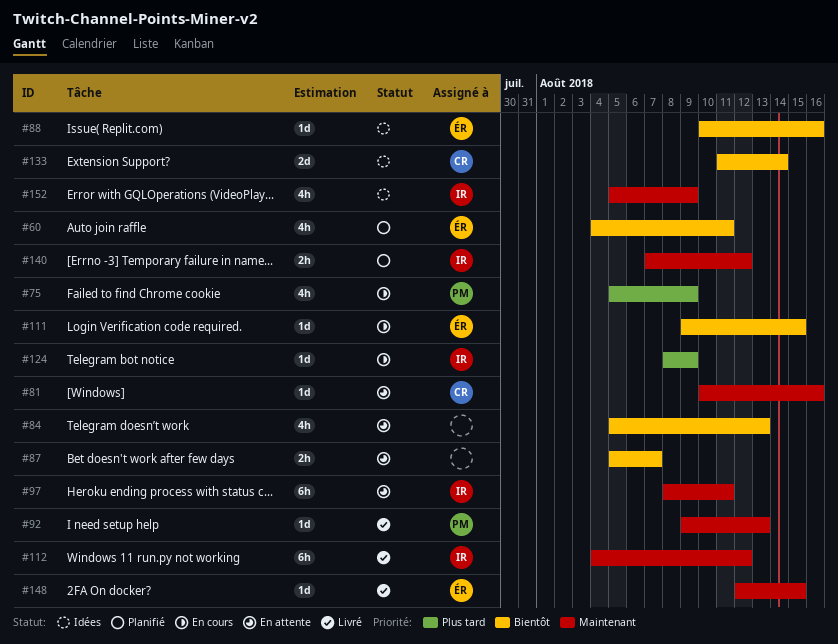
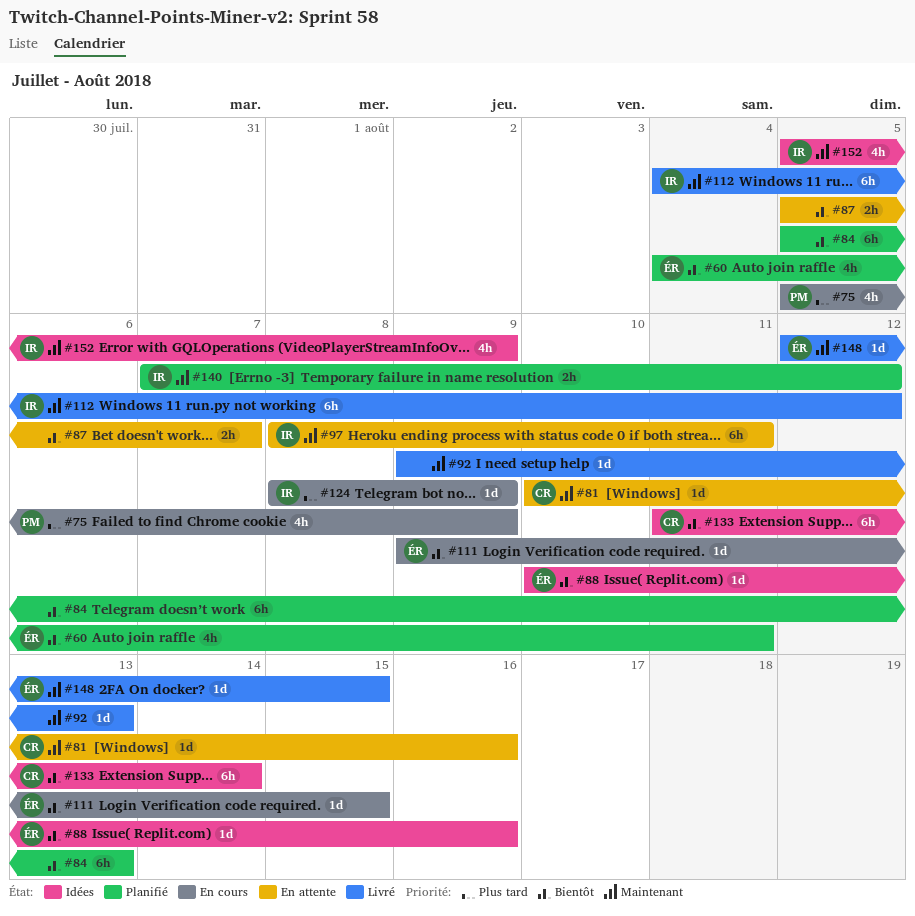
#84, status: En attente -> Planifié
#84, estimate: 4h -> 6h
#92, owner: PM -> none
#133, estimate: 2d -> 6h

